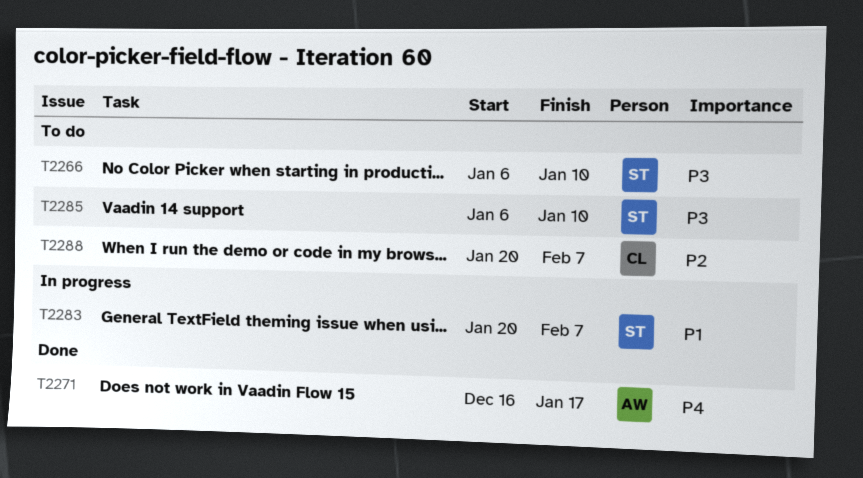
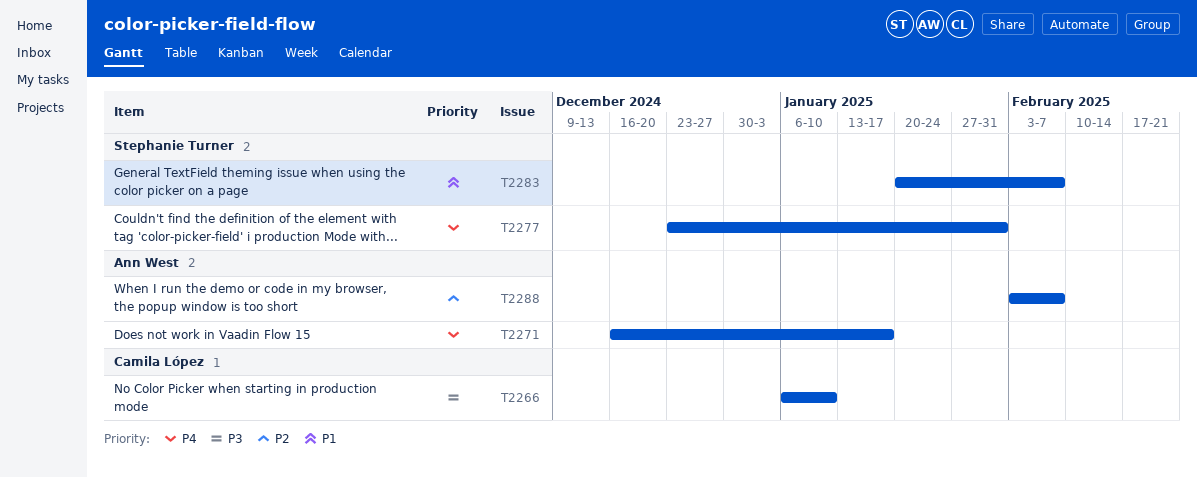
T2266, owner: Stephanie Turner -> Camila López
T2277: none -> present
T2285: present -> none
T2288, owner: Camila López -> Ann West
T2288, start: Jan 20 -> Feb 3

